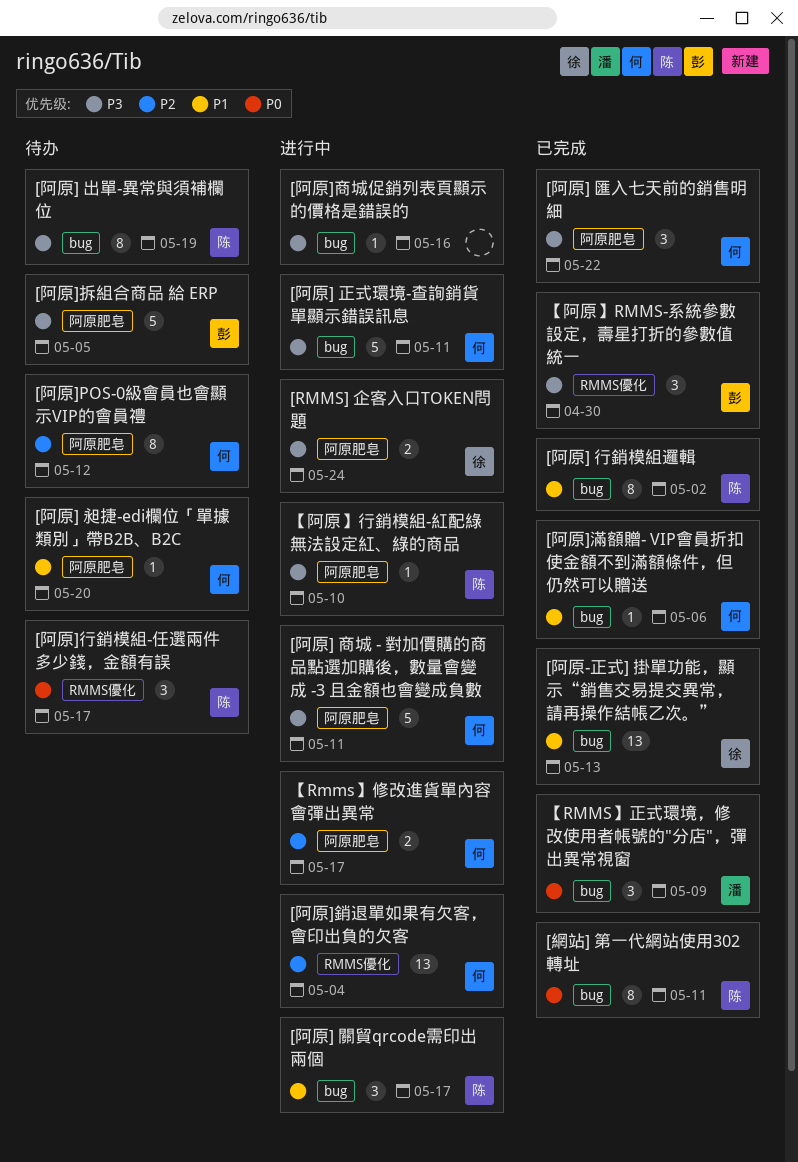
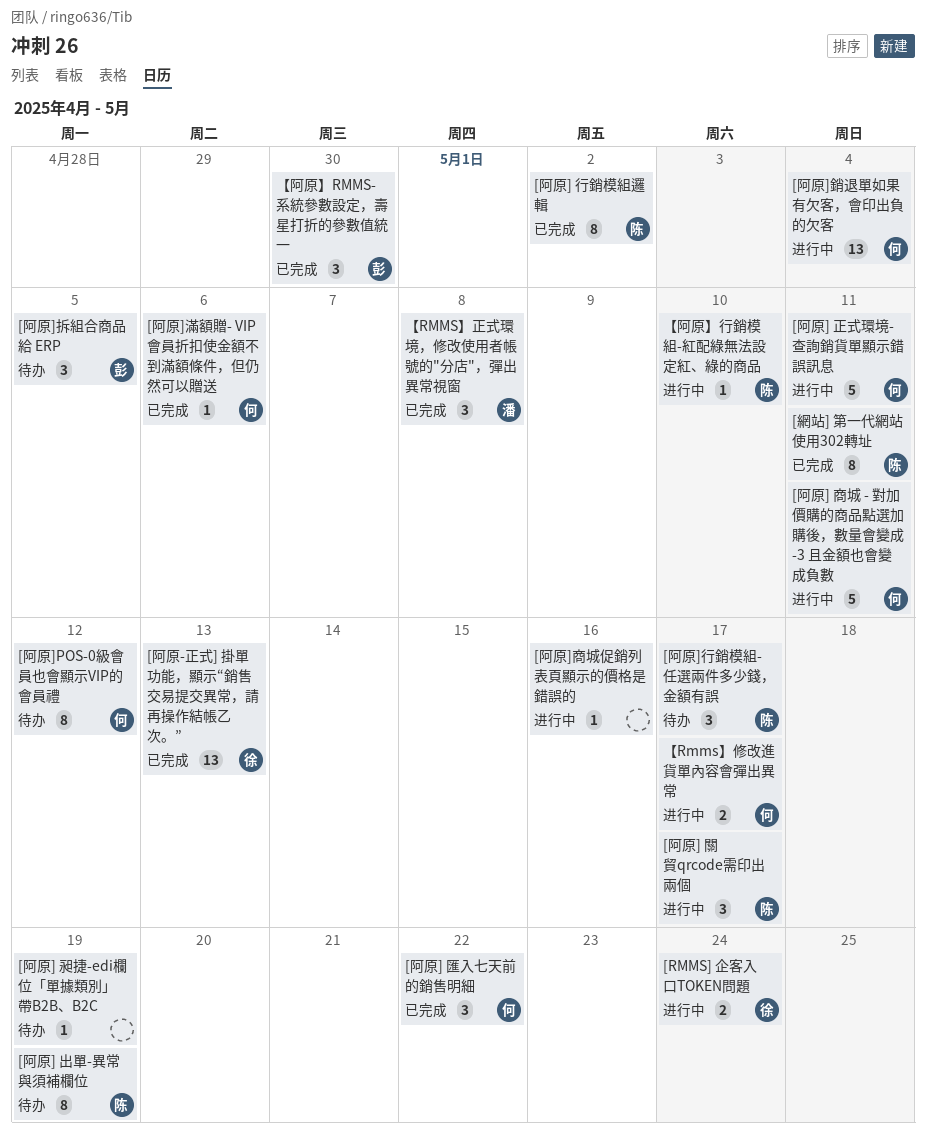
[阿原] 昶捷-edi欄位「單據類別」帶B2B、B2C, owner: 何 -> none
[阿原] 昶捷-edi欄位「單據類別」帶B2B、B2C, due: May 20 -> May 19
[阿原]拆組合商品 給 ERP, estimate: 5 -> 3
【RMMS】正式環境，修改使用者帳號的"分店"，彈出異常視窗, due: May 9 -> May 8

